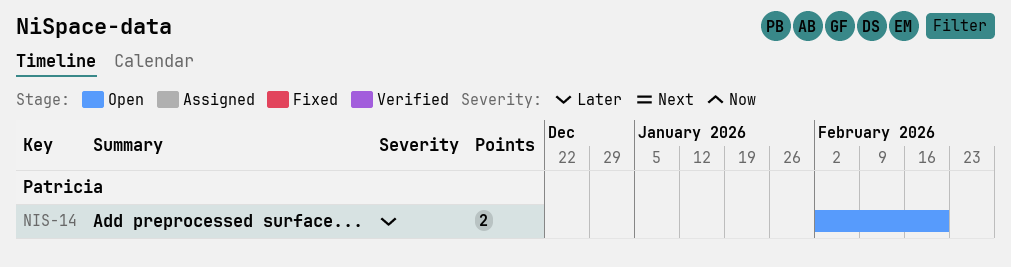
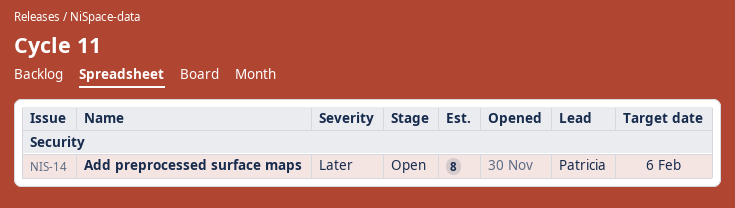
NIS-14, estimate: 2 -> 8
NIS-14, due: Feb 20 -> Feb 6

